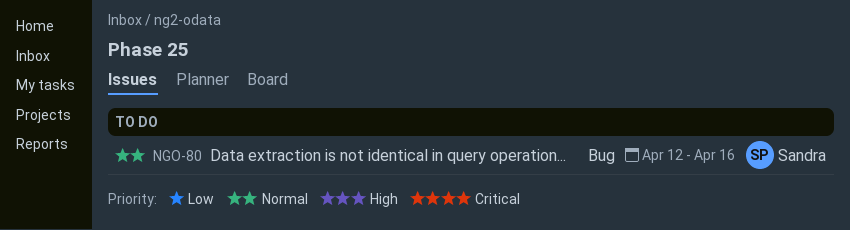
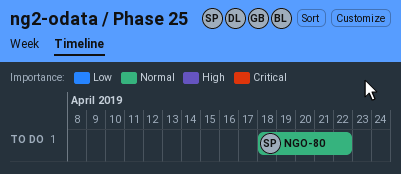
NGO-80, start: Apr 12 -> Apr 18
NGO-80, due: Apr 16 -> Apr 22

